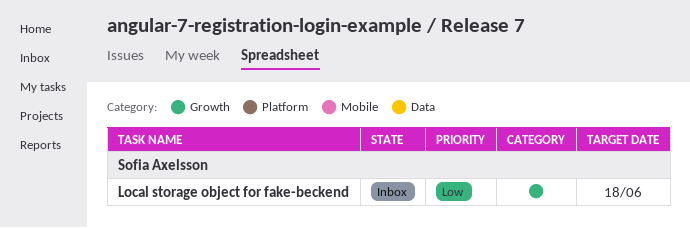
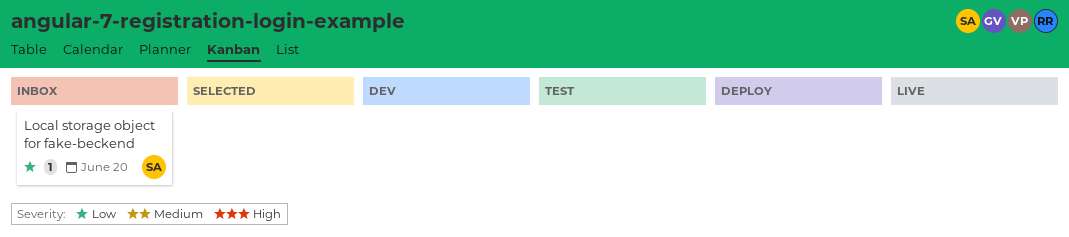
Local storage object for fake-beckend, due: Jun 18 -> Jun 20

